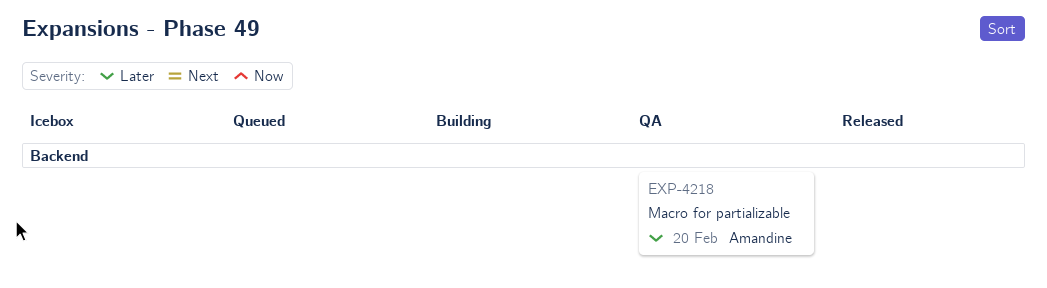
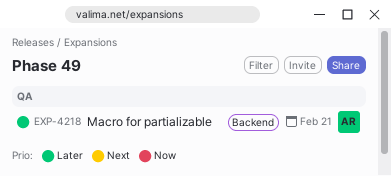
EXP-4218, due: Feb 20 -> Feb 21

